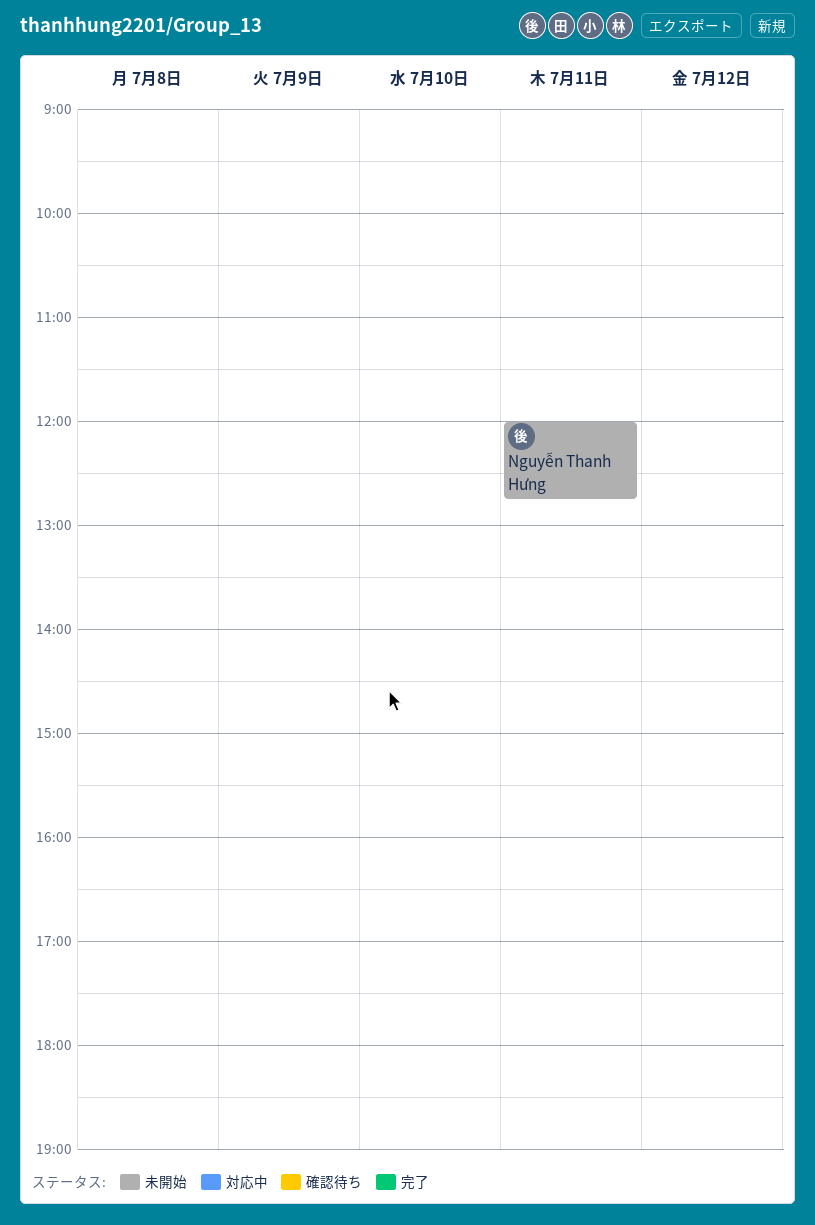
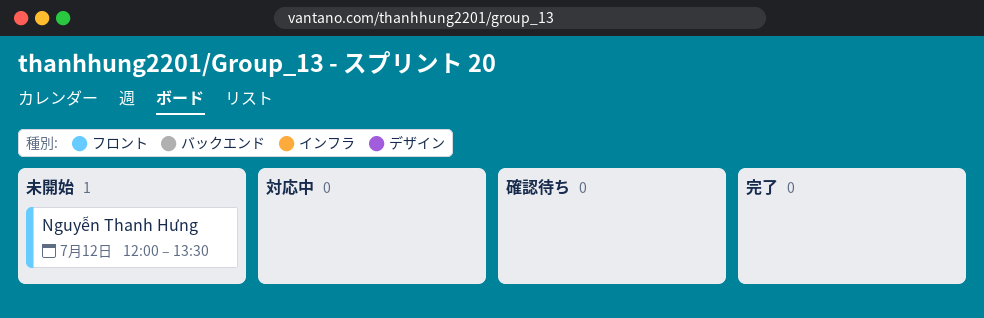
Nguyễn Thanh Hưng, day: Jul 11 -> Jul 12
Nguyễn Thanh Hưng, ends: 12:45 -> 13:30

